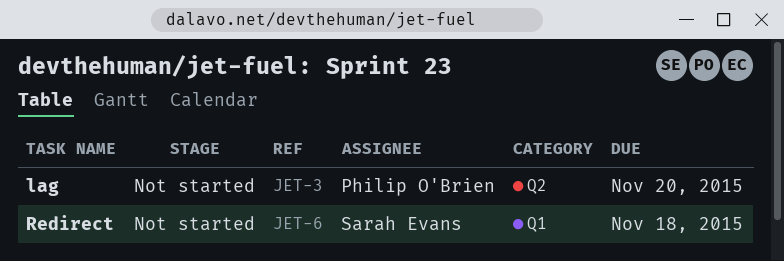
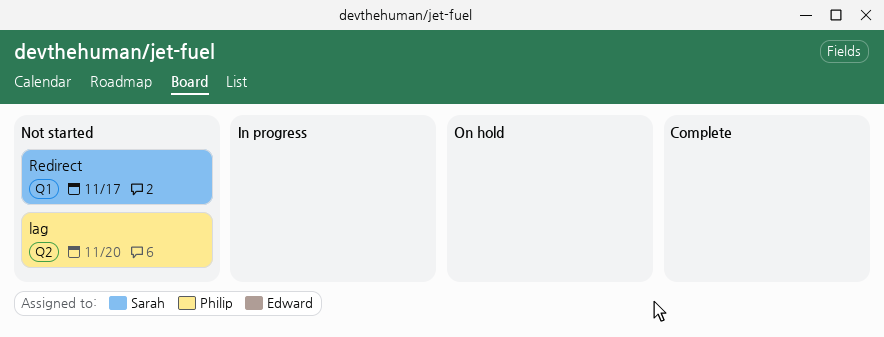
Redirect, due: Nov 18 -> Nov 17

